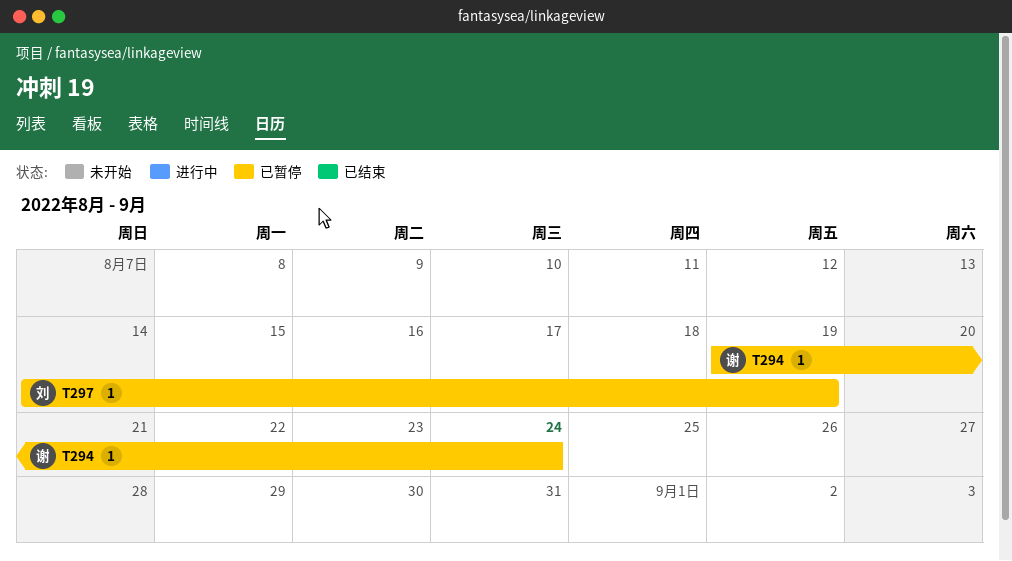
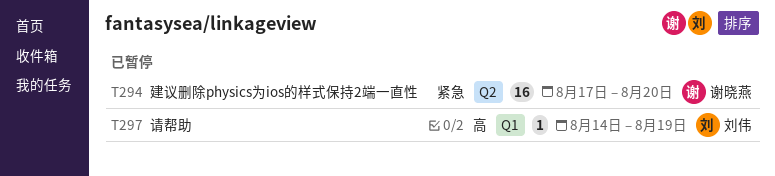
T294, estimate: 1 -> 16
T294, start: Aug 19 -> Aug 17
T294, due: Aug 24 -> Aug 20

